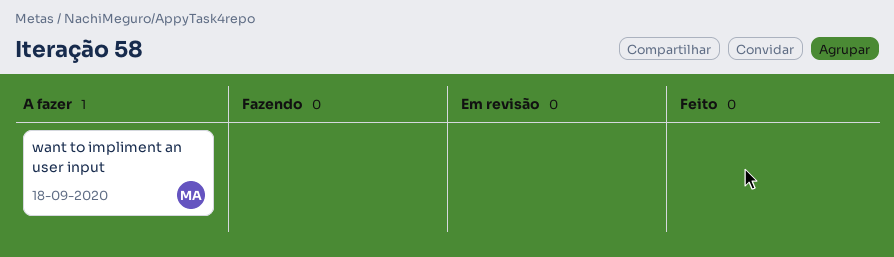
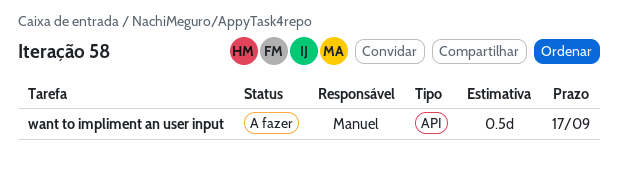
want to impliment an user input, due: Sep 18 -> Sep 17

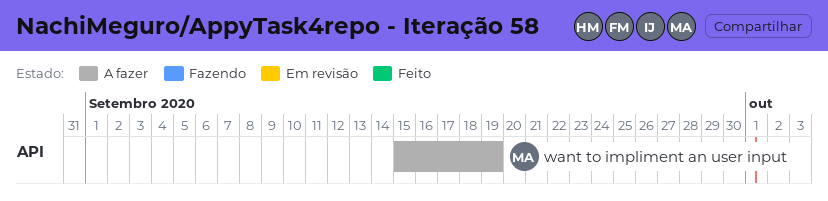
want to impliment an user input, due: Sep 17 -> Sep 19

